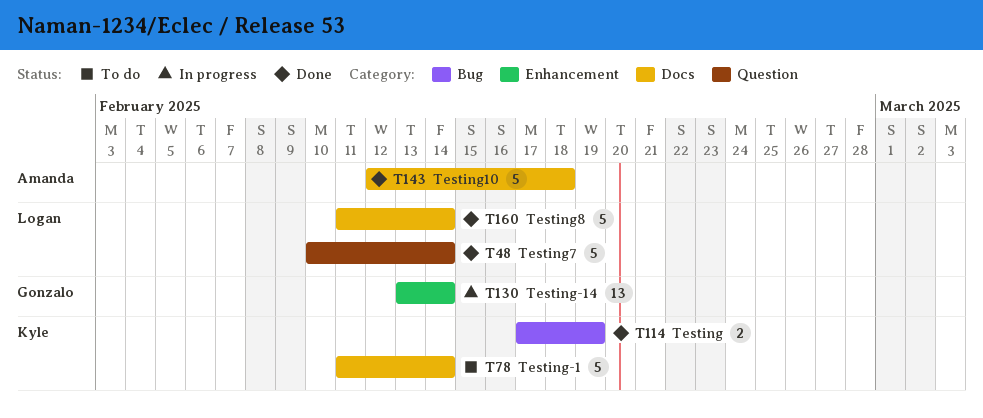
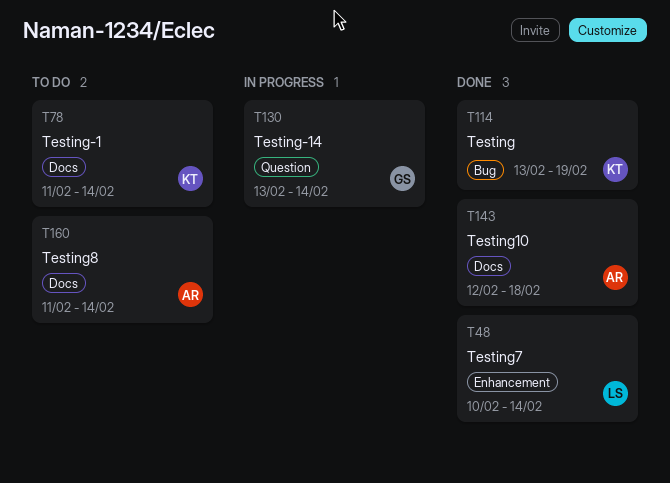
T48, label: Question -> Enhancement
T114, start: Feb 17 -> Feb 13
T130, label: Enhancement -> Question
T160, status: Done -> To do
T160, owner: Logan -> Amanda

